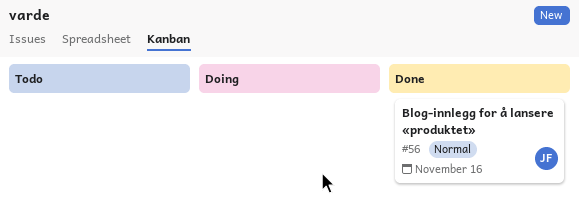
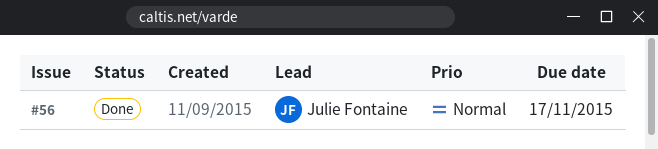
#56, due: Nov 16 -> Nov 17

